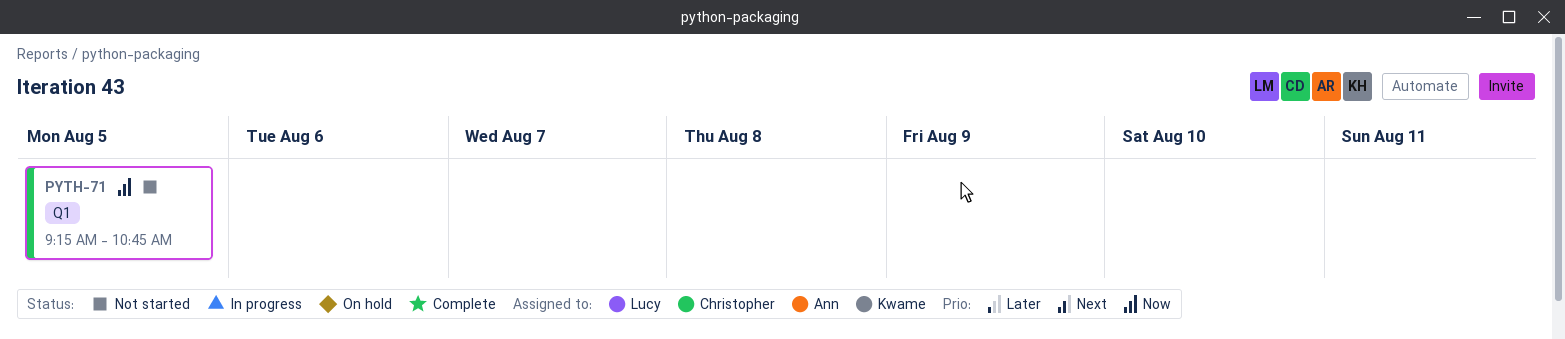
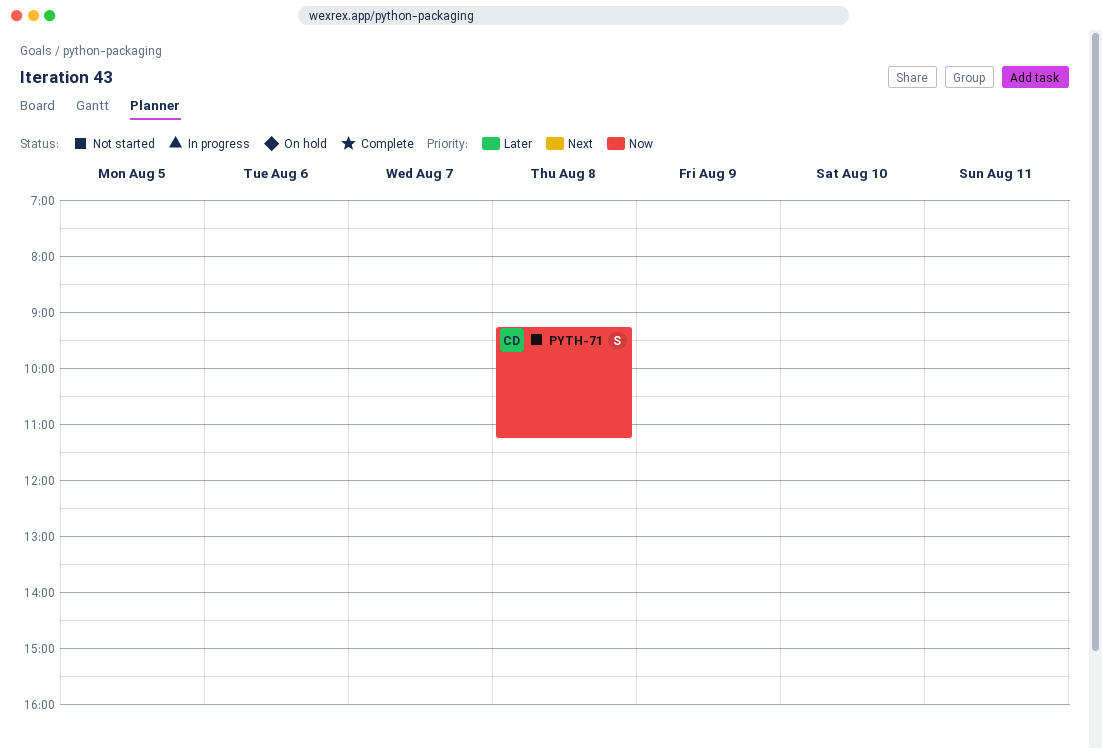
PYTH-71, day: Aug 5 -> Aug 8
PYTH-71, ends: 10:45 -> 11:15

